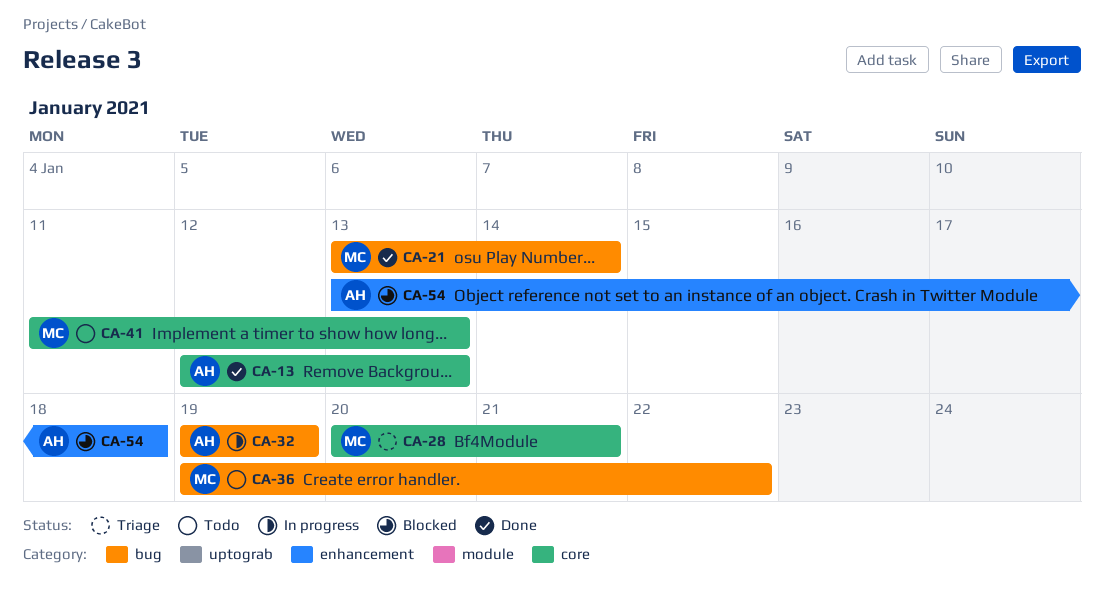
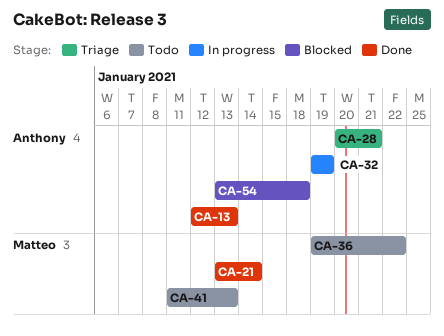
CA-28, owner: Matteo -> Anthony

